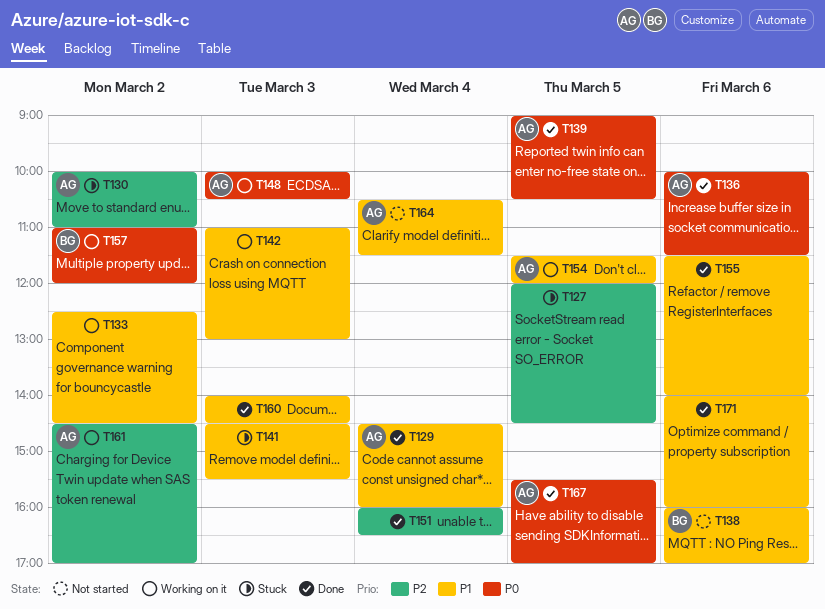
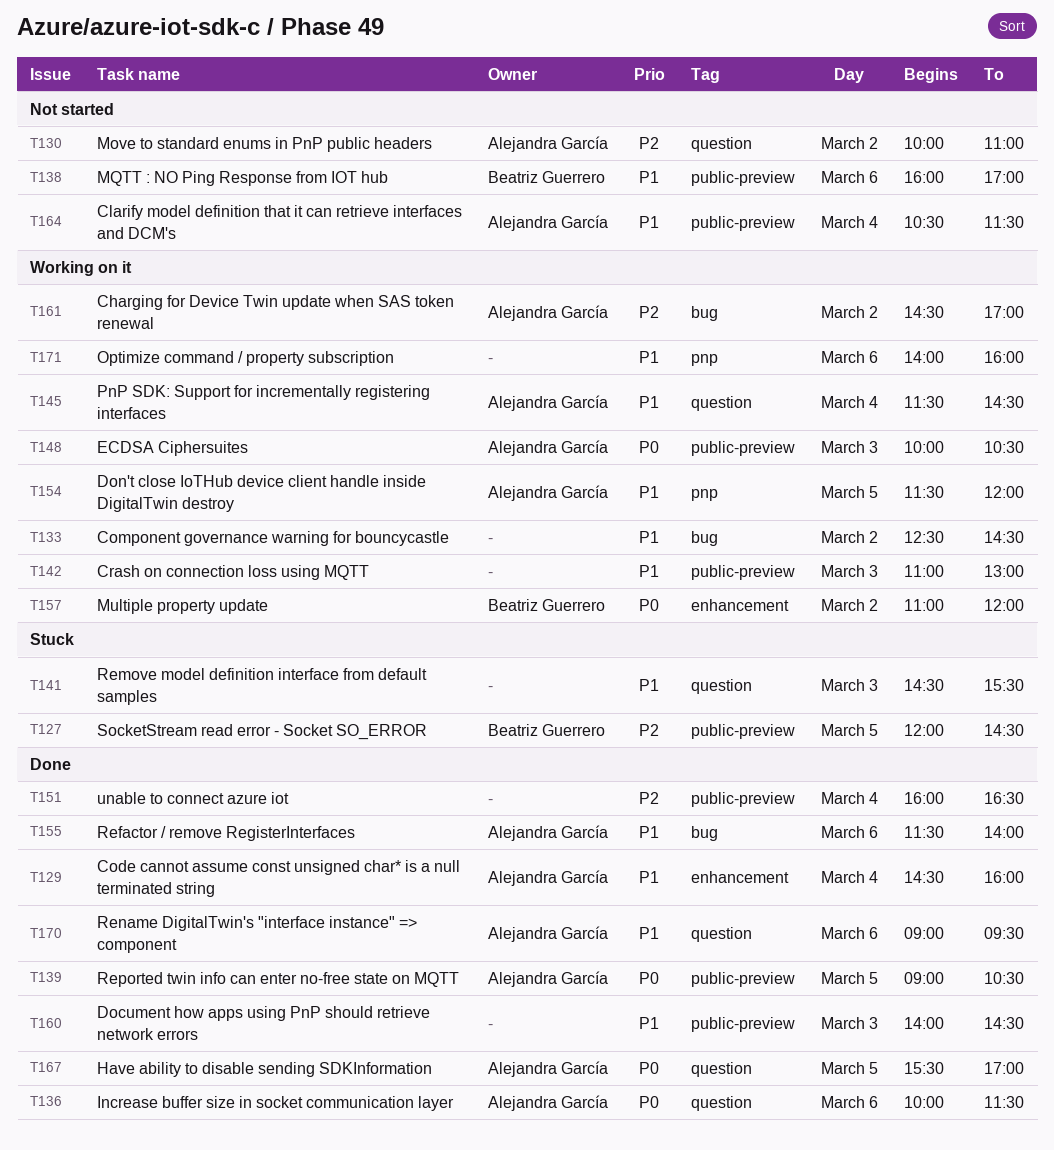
T127, owner: none -> Beatriz Guerrero
T130, status: Stuck -> Not started
T145: none -> present
T155, owner: none -> Alejandra García
T170: none -> present
T171, status: Done -> Working on it

